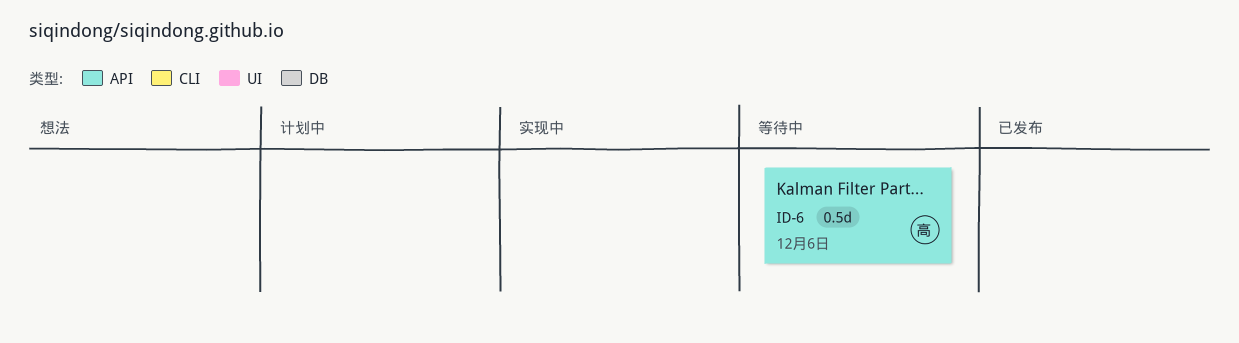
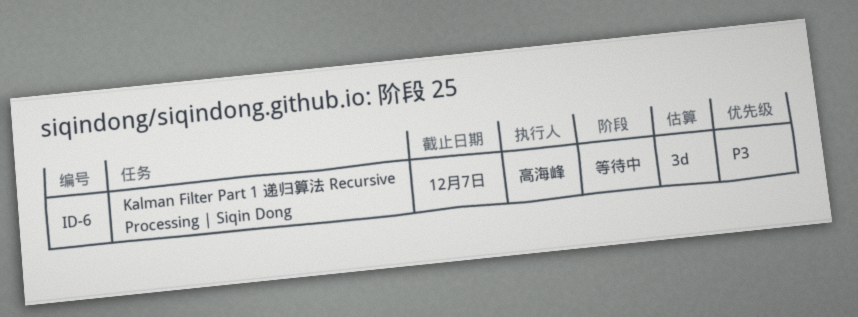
ID-6, estimate: 0.5d -> 3d
ID-6, due: Dec 6 -> Dec 7

